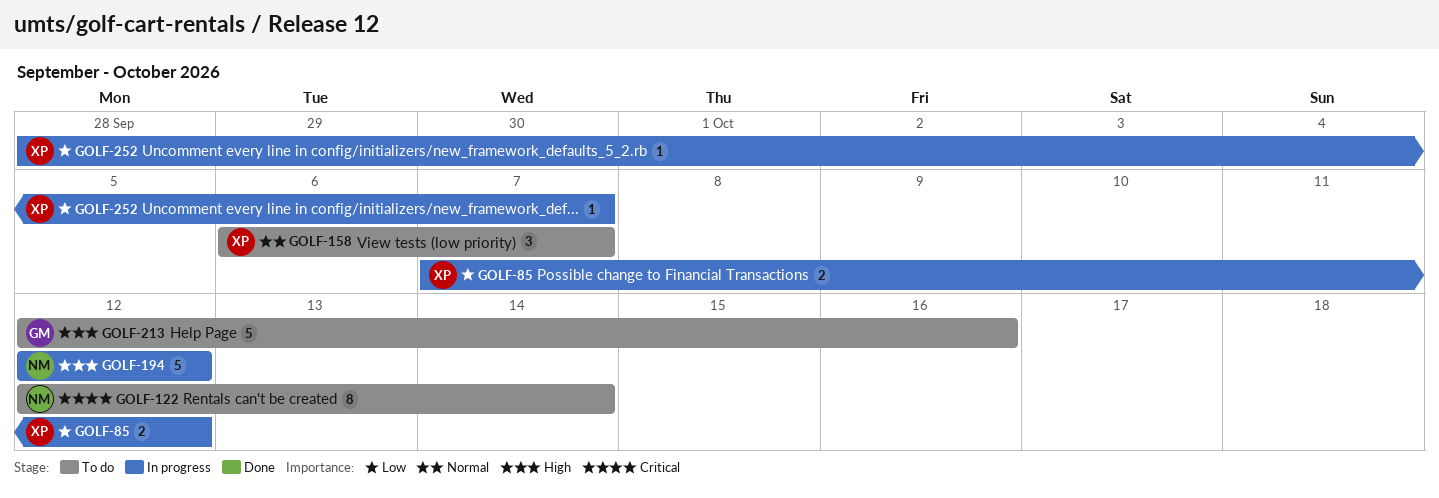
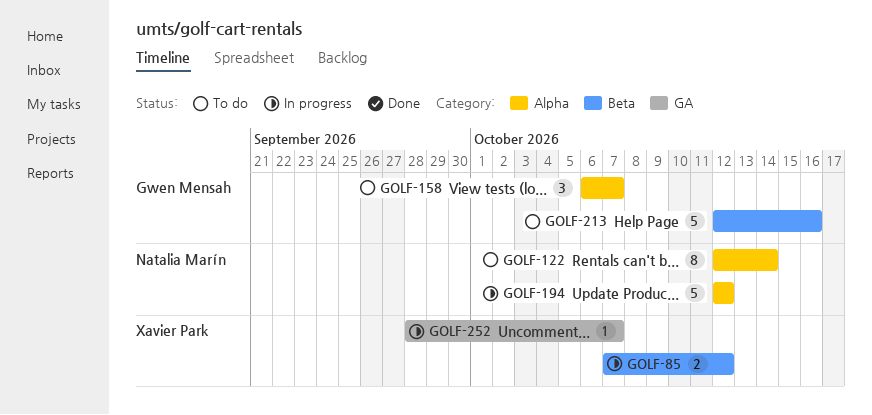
GOLF-158, owner: Xavier Park -> Gwen Mensah

